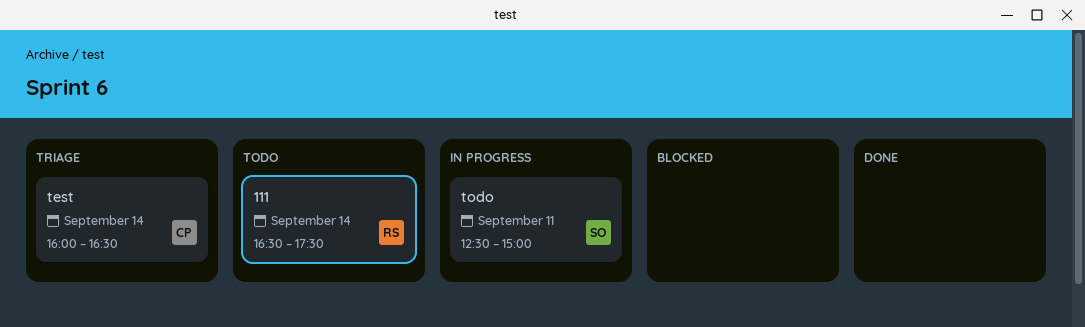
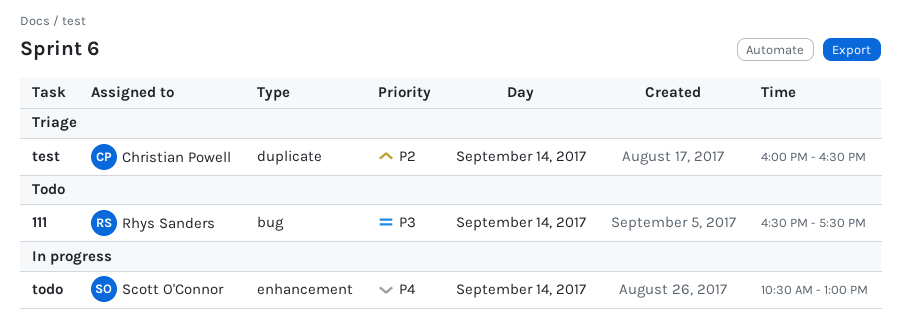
todo, day: Sep 11 -> Sep 14
todo, begins: 12:30 -> 10:30
todo, ends: 15:00 -> 13:00

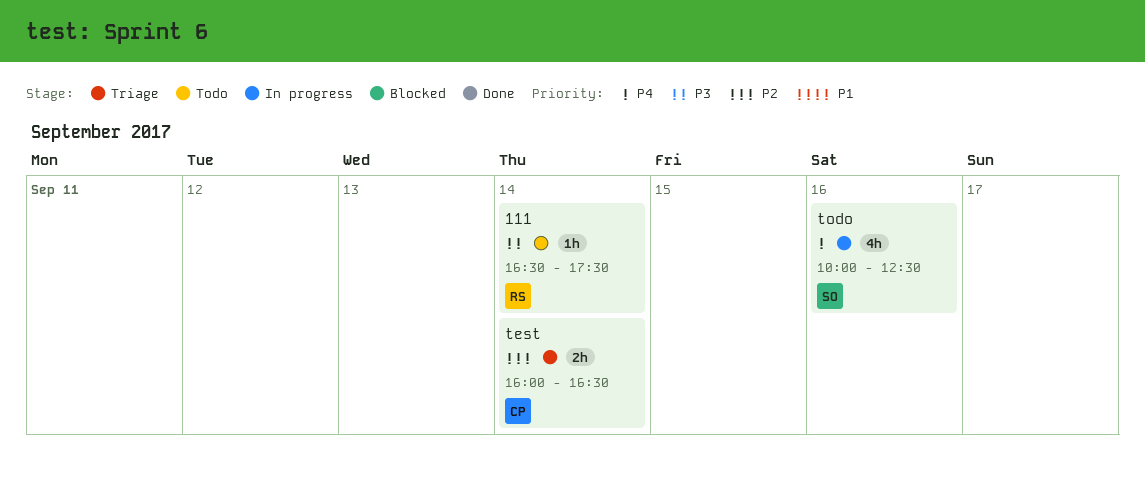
todo, day: Sep 14 -> Sep 16
todo, begins: 10:30 -> 10:00
todo, ends: 13:00 -> 12:30

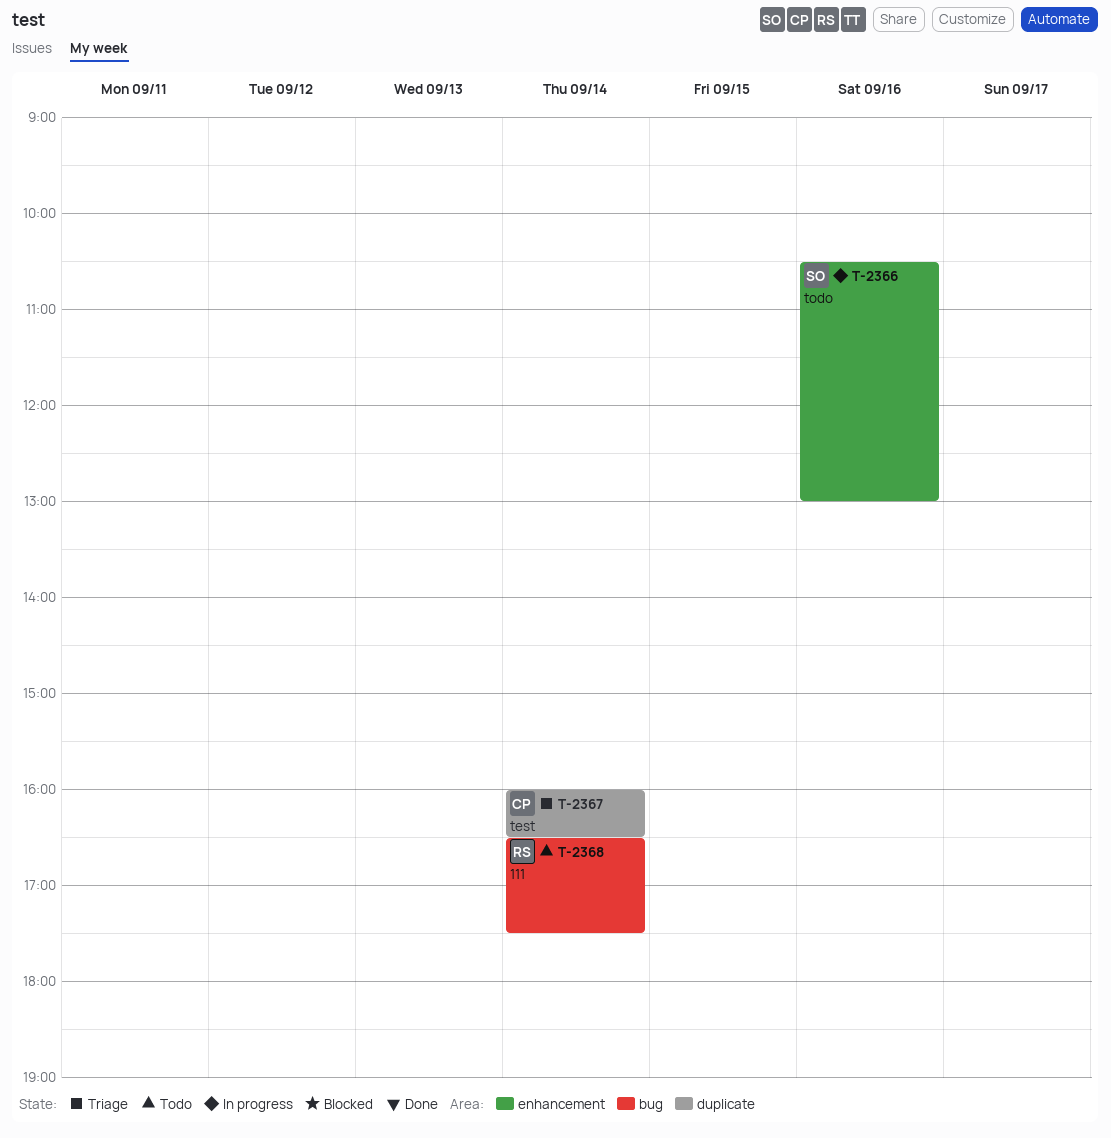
todo, begins: 10:00 -> 10:30
todo, ends: 12:30 -> 13:00

